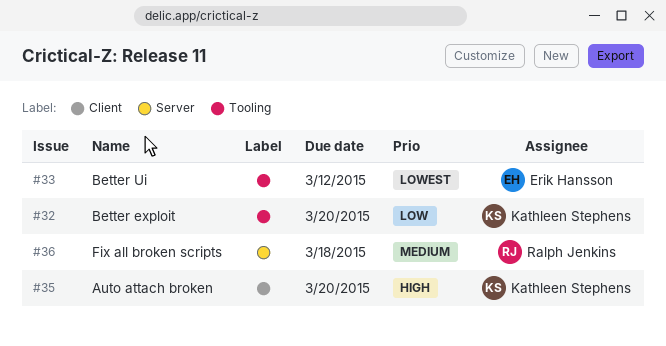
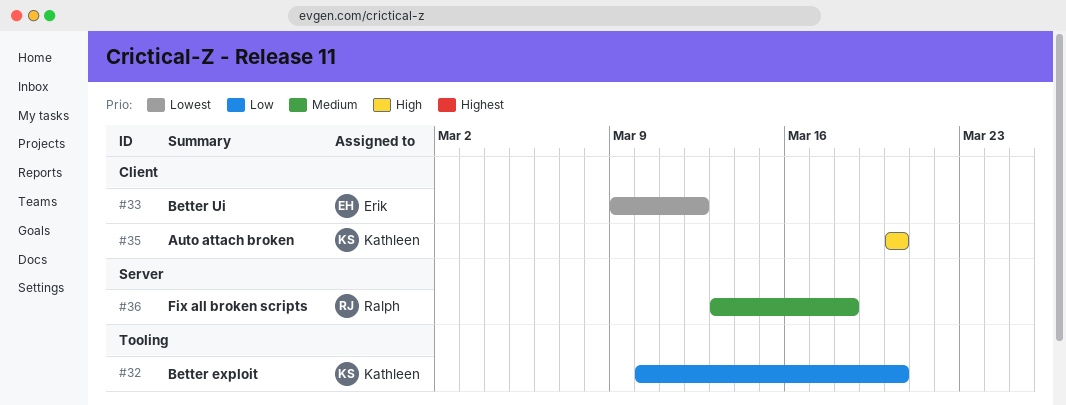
#33, label: Tooling -> Client

